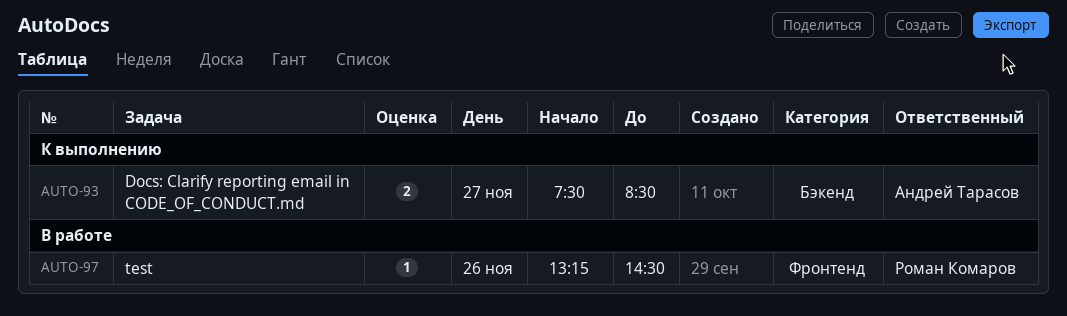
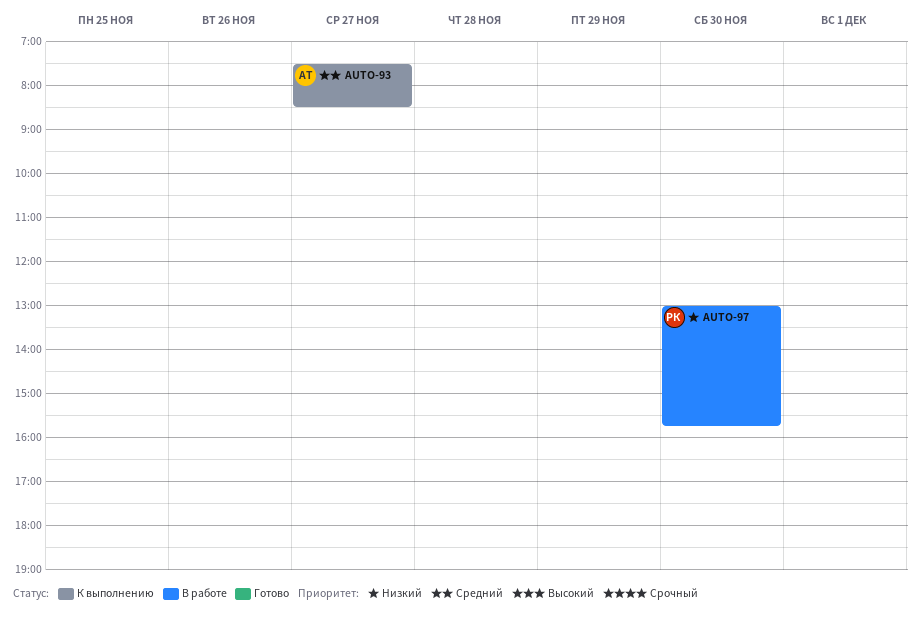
AUTO-97, day: Nov 26 -> Nov 30
AUTO-97, begins: 13:15 -> 13:00
AUTO-97, ends: 14:30 -> 15:45

